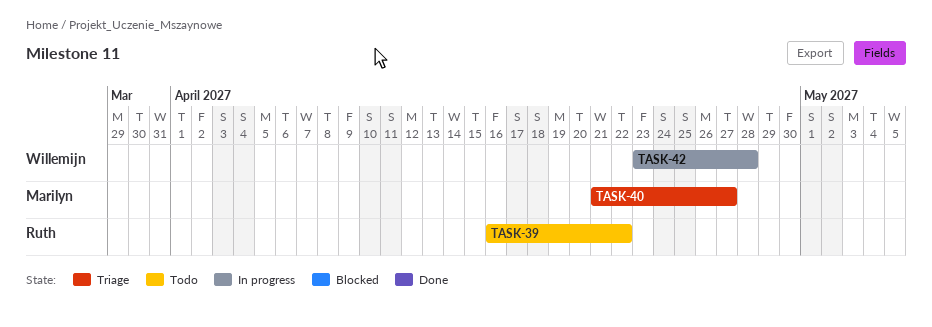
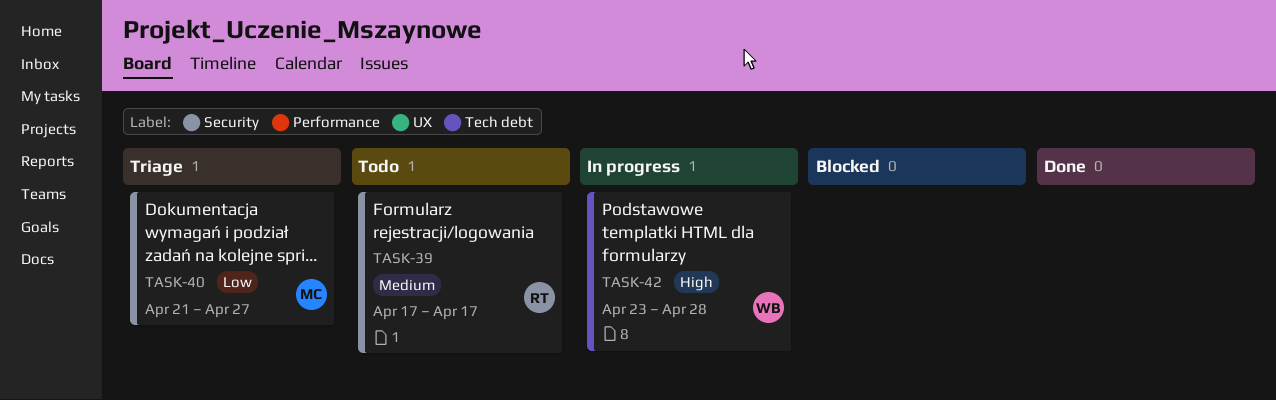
TASK-39, start: Apr 16 -> Apr 17
TASK-39, due: Apr 22 -> Apr 17

